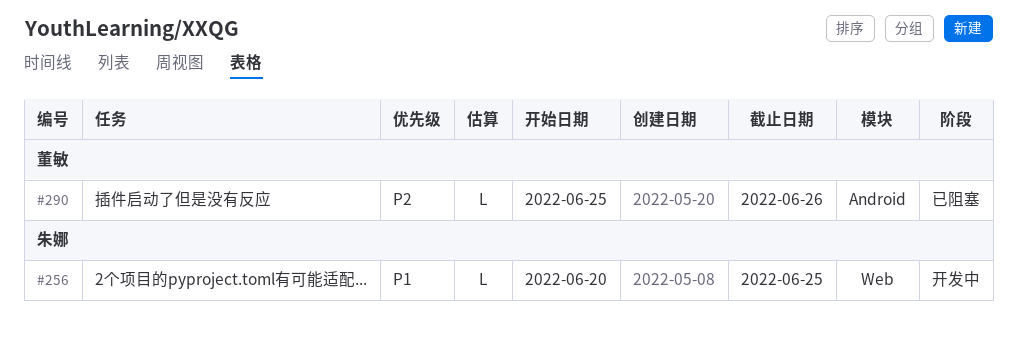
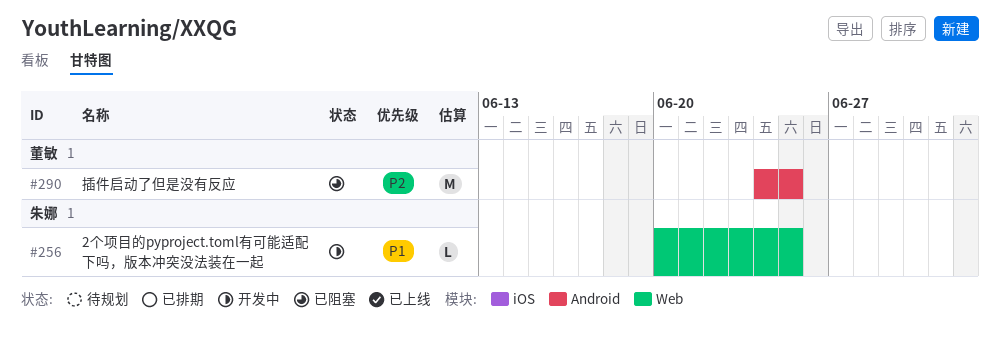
#290, estimate: L -> M
#290, start: Jun 25 -> Jun 24
#290, due: Jun 26 -> Jun 25

